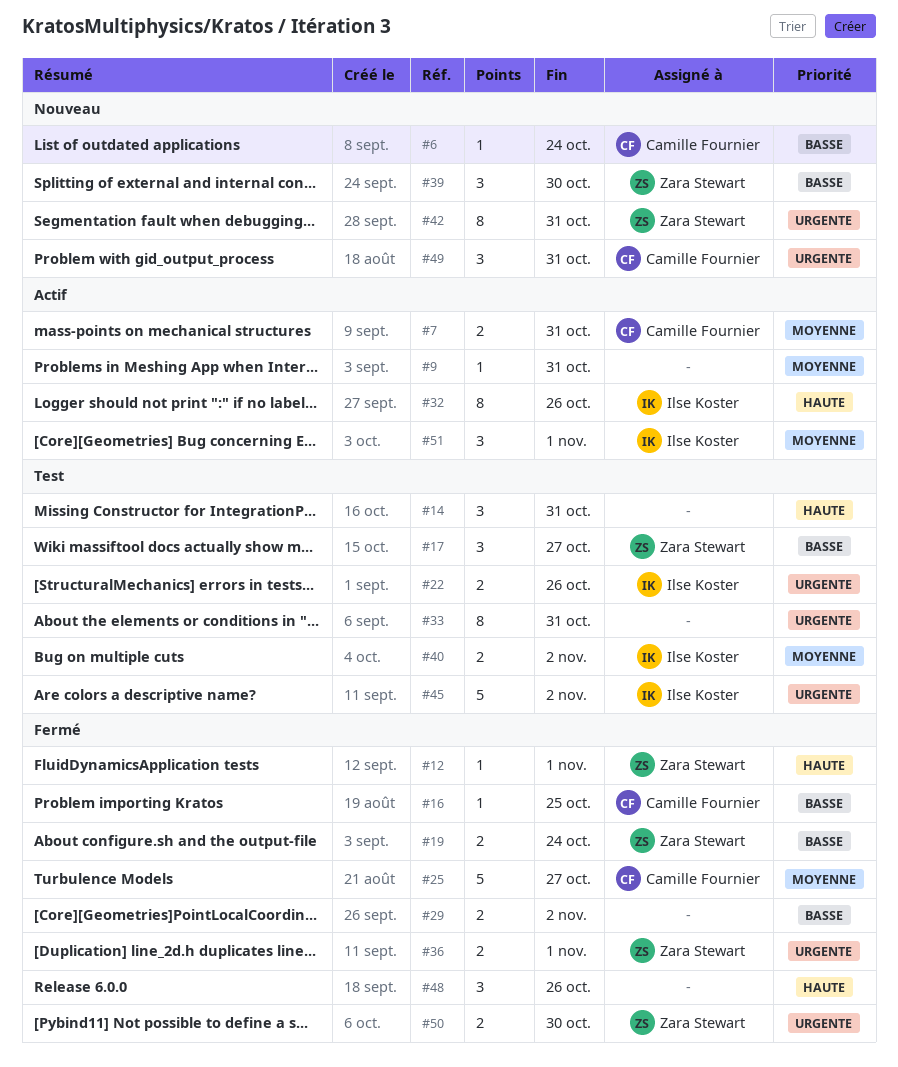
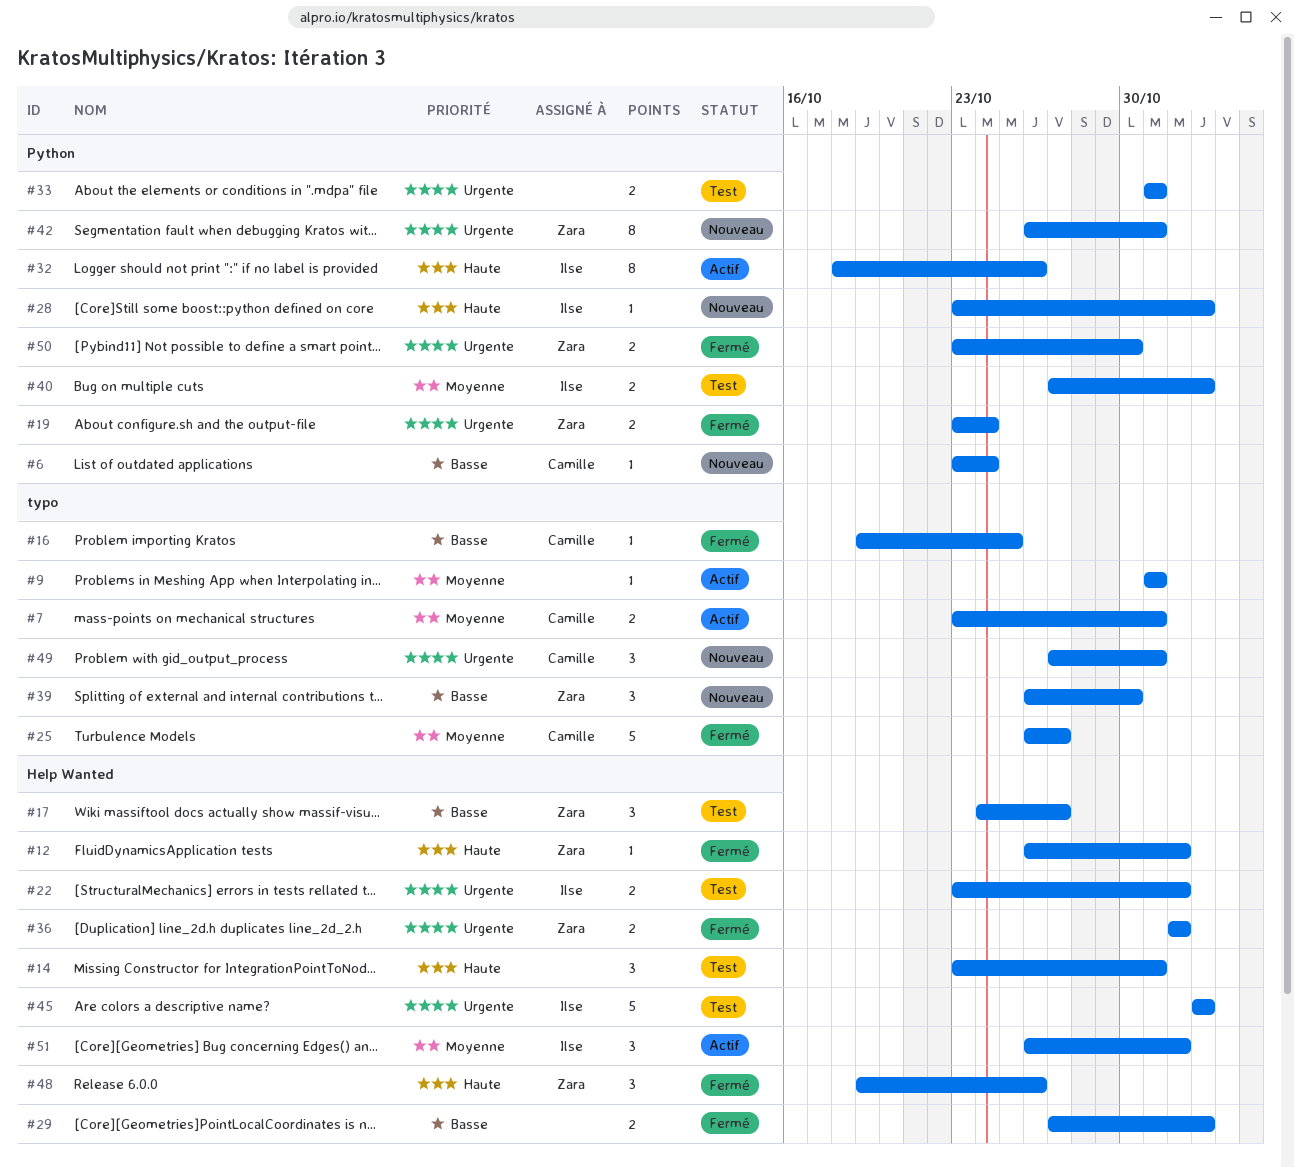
#19, priority: Basse -> Urgente
#22, due: Oct 26 -> Nov 1
#28: none -> present
#33, estimate: 8 -> 2
#48, owner: none -> Zara Stewart

